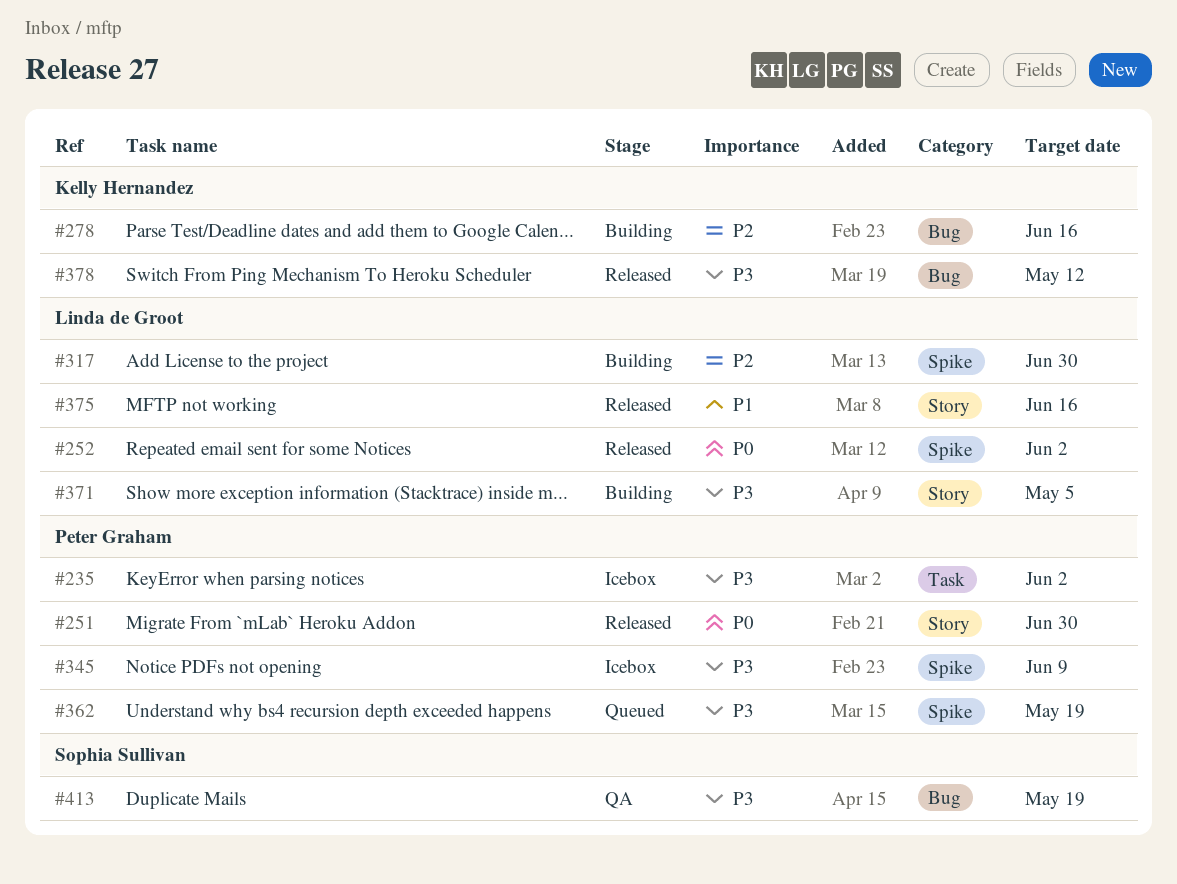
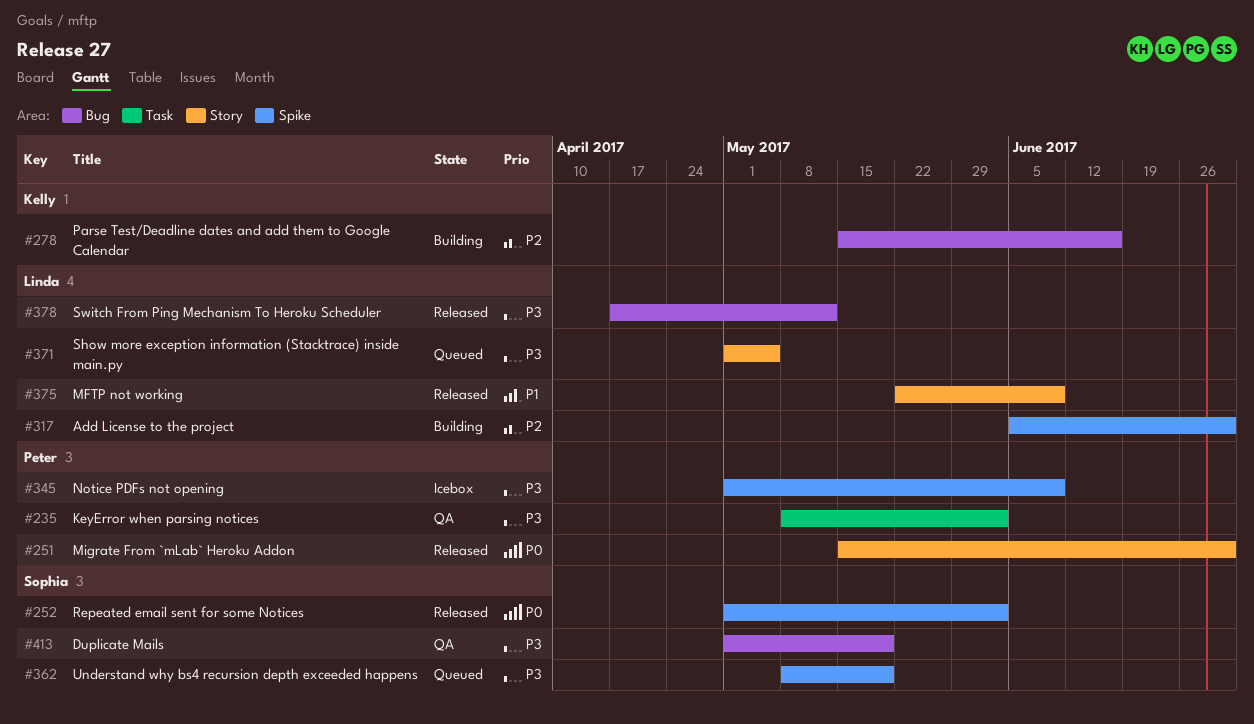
#235, status: Icebox -> QA
#252, owner: Linda de Groot -> Sophia Sullivan
#362, owner: Peter Graham -> Sophia Sullivan
#371, status: Building -> Queued
#375, due: Jun 16 -> Jun 9
#378, owner: Kelly Hernandez -> Linda de Groot

